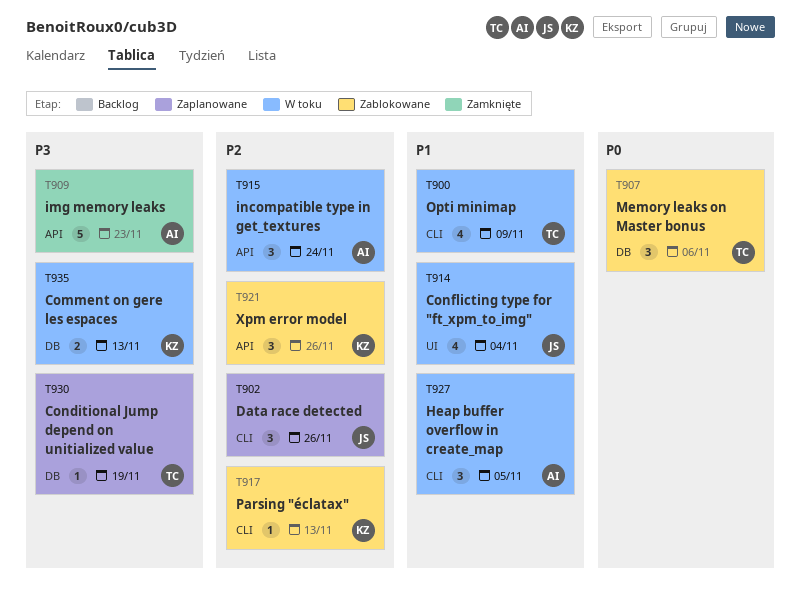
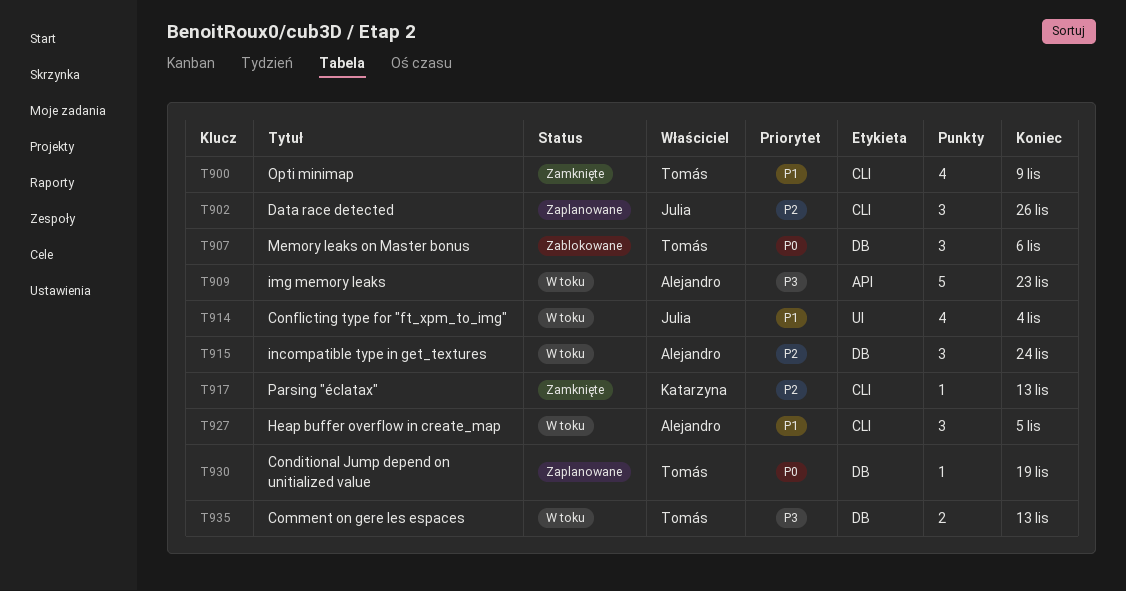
T900, status: W toku -> Zamknięte
T909, status: Zamknięte -> W toku
T915, label: API -> DB
T917, status: Zablokowane -> Zamknięte
T921: present -> none
T930, priority: P3 -> P0
T935, owner: Katarzyna -> Tomás

